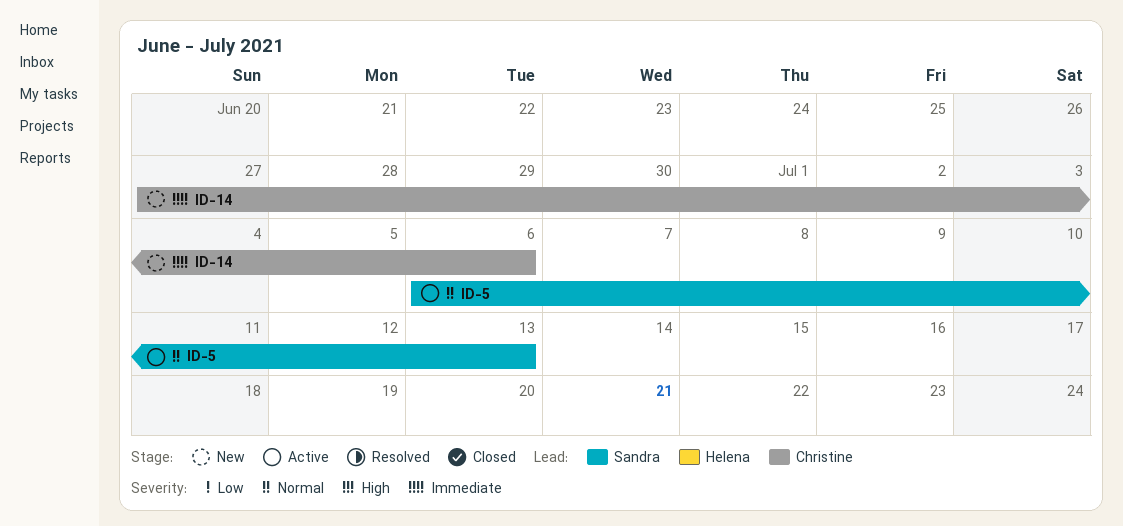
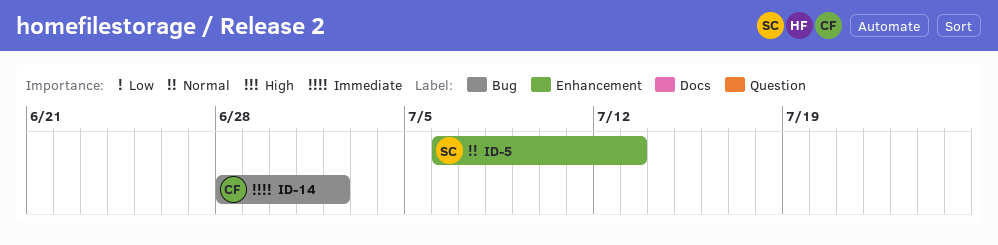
ID-14, start: Jun 27 -> Jun 28
ID-14, due: Jul 6 -> Jul 2

